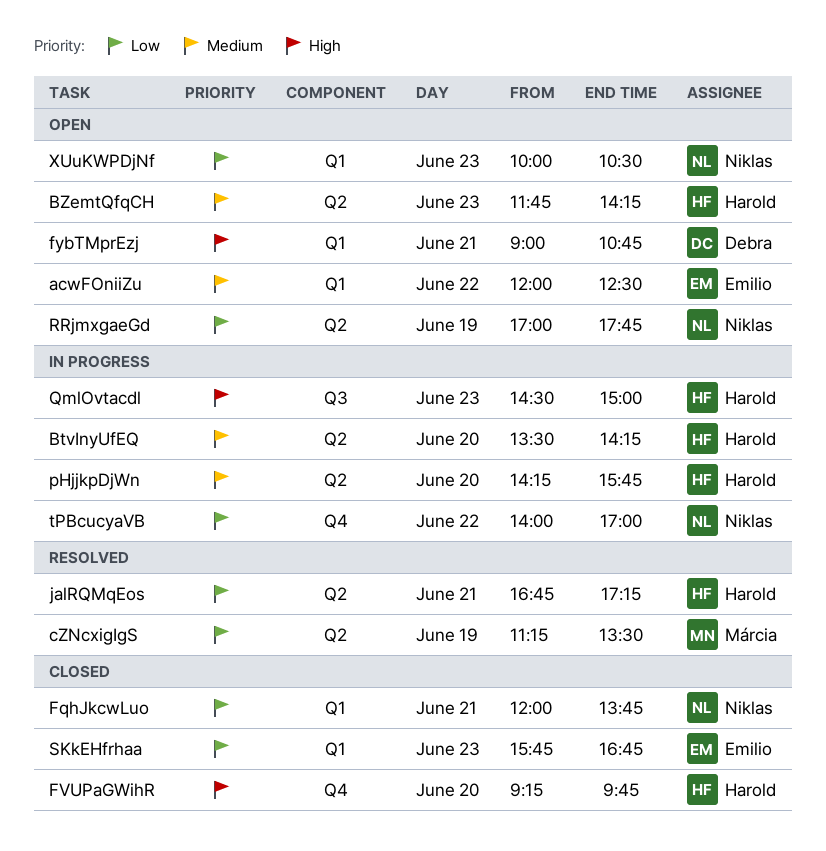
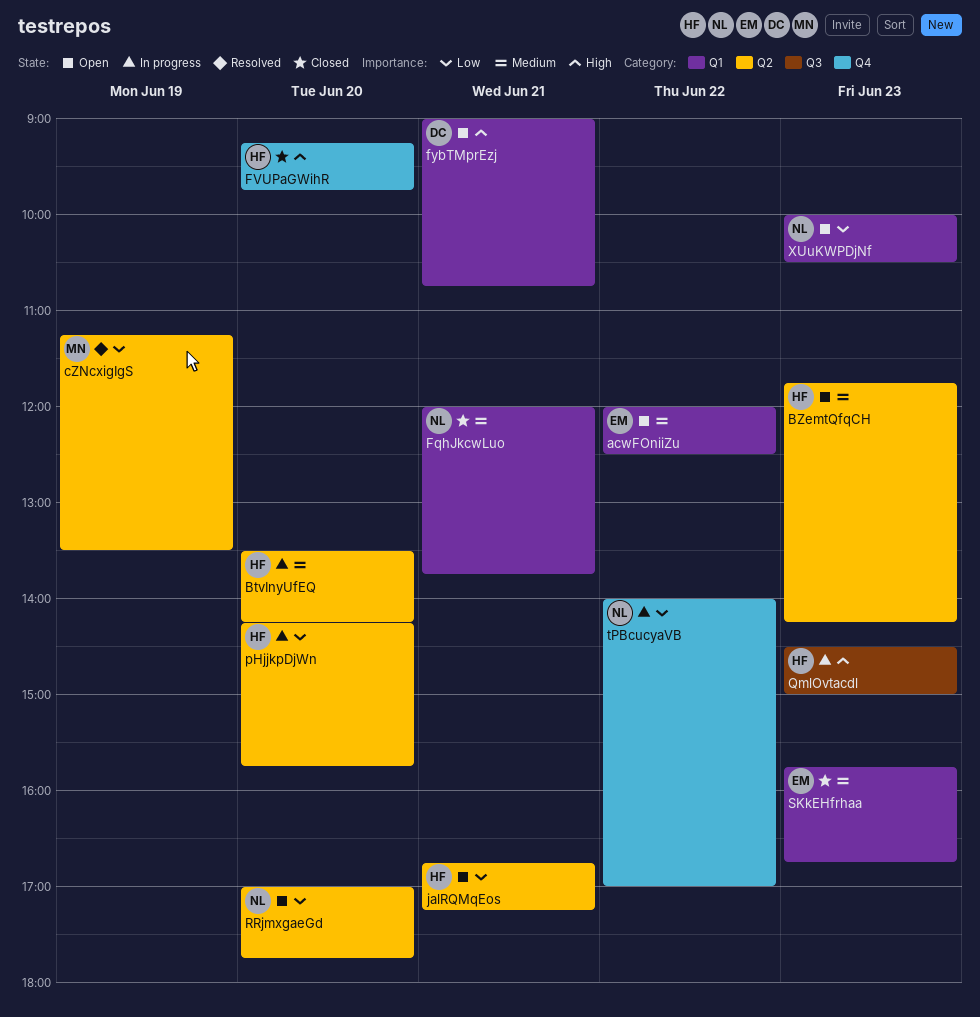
FqhJkcwLuo, priority: Low -> Medium
jalRQMqEos, status: Resolved -> Open
pHjjkpDjWn, priority: Medium -> Low
RRjmxgaeGd, day: Jun 19 -> Jun 20
SKkEHfrhaa, priority: Low -> Medium

